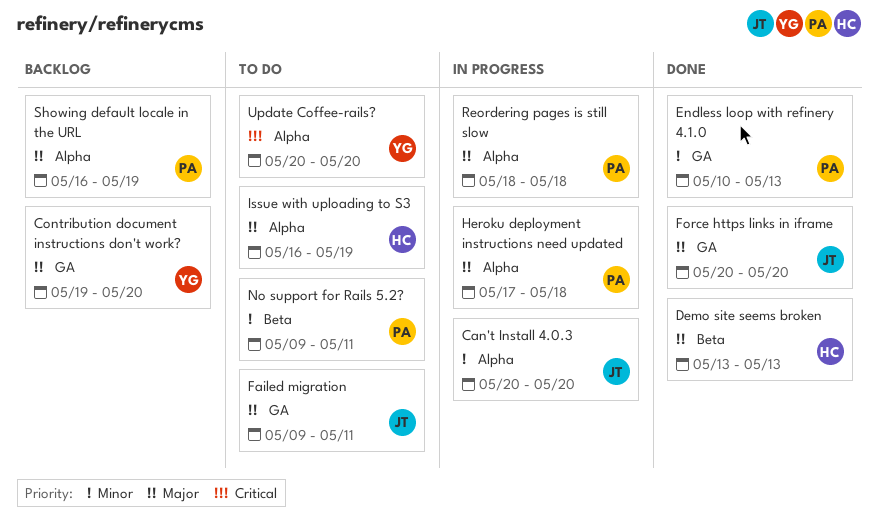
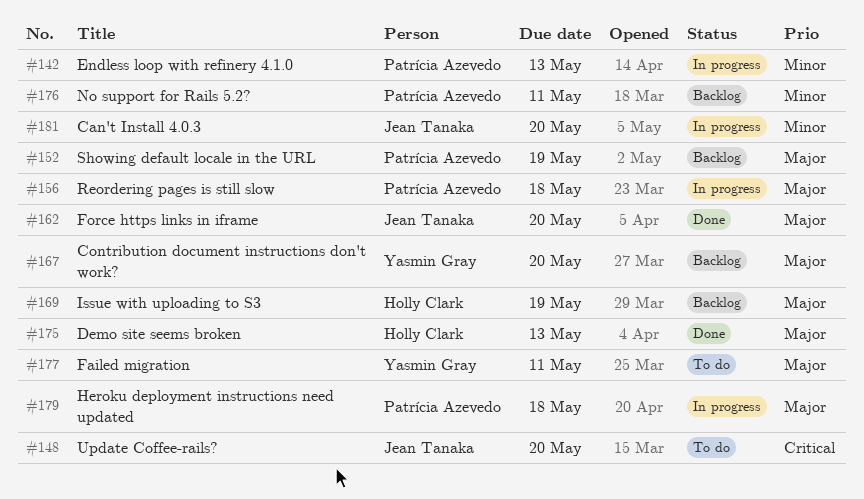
Endless loop with refinery 4.1.0, status: Done -> In progress
Failed migration, owner: Jean Tanaka -> Yasmin Gray
Issue with uploading to S3, status: To do -> Backlog
No support for Rails 5.2?, status: To do -> Backlog
Update Coffee-rails?, owner: Yasmin Gray -> Jean Tanaka

